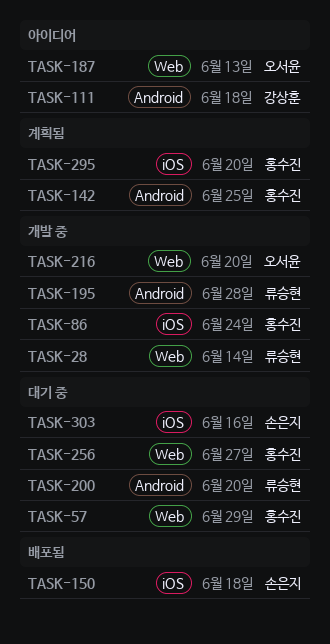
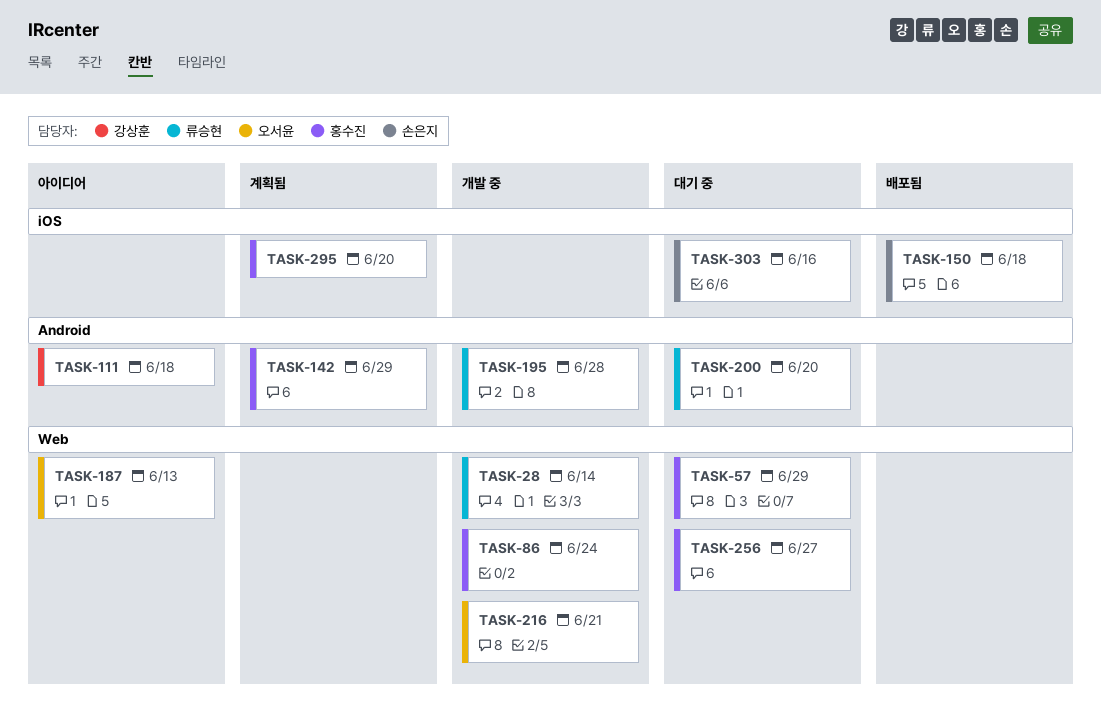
TASK-86, label: iOS -> Web
TASK-142, due: Jun 25 -> Jun 29
TASK-216, due: Jun 20 -> Jun 21

